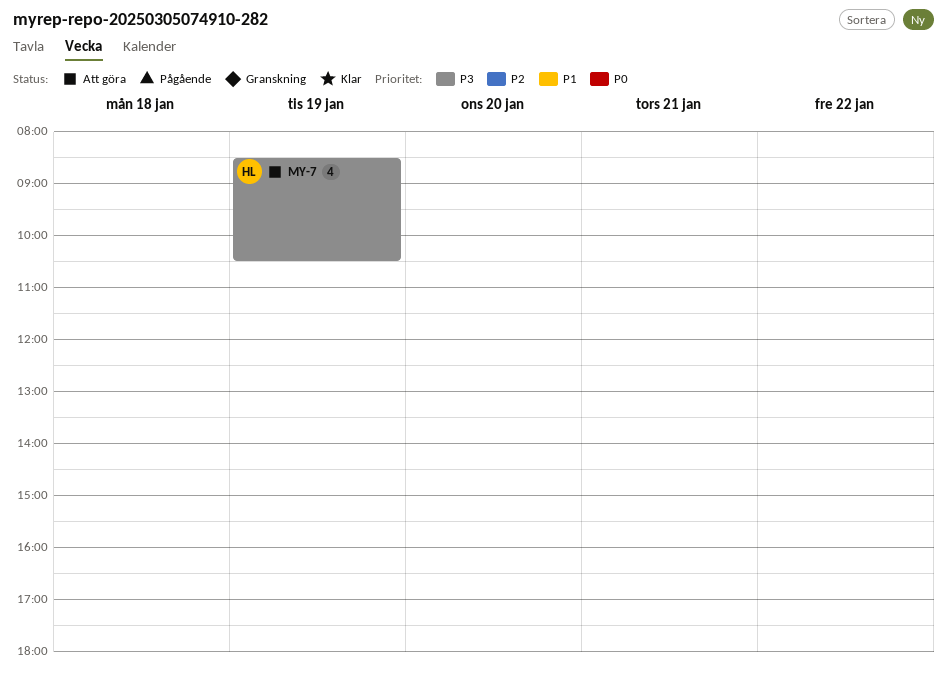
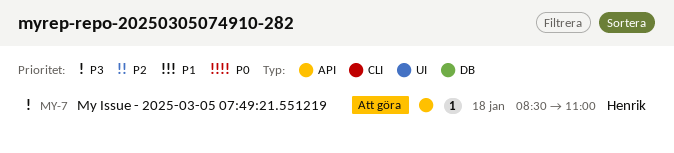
MY-7, estimate: 4 -> 1
MY-7, day: Jan 19 -> Jan 18
MY-7, ends: 10:30 -> 11:00

